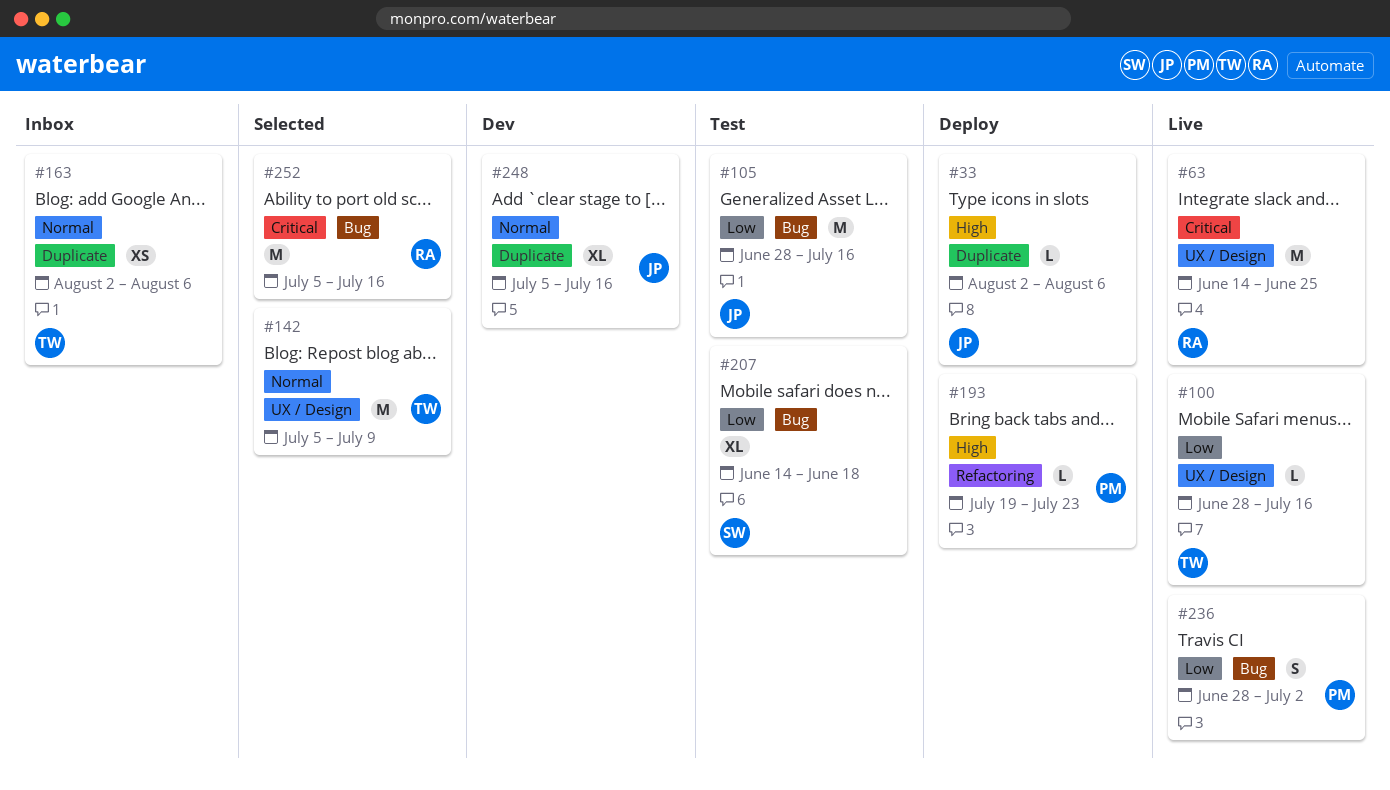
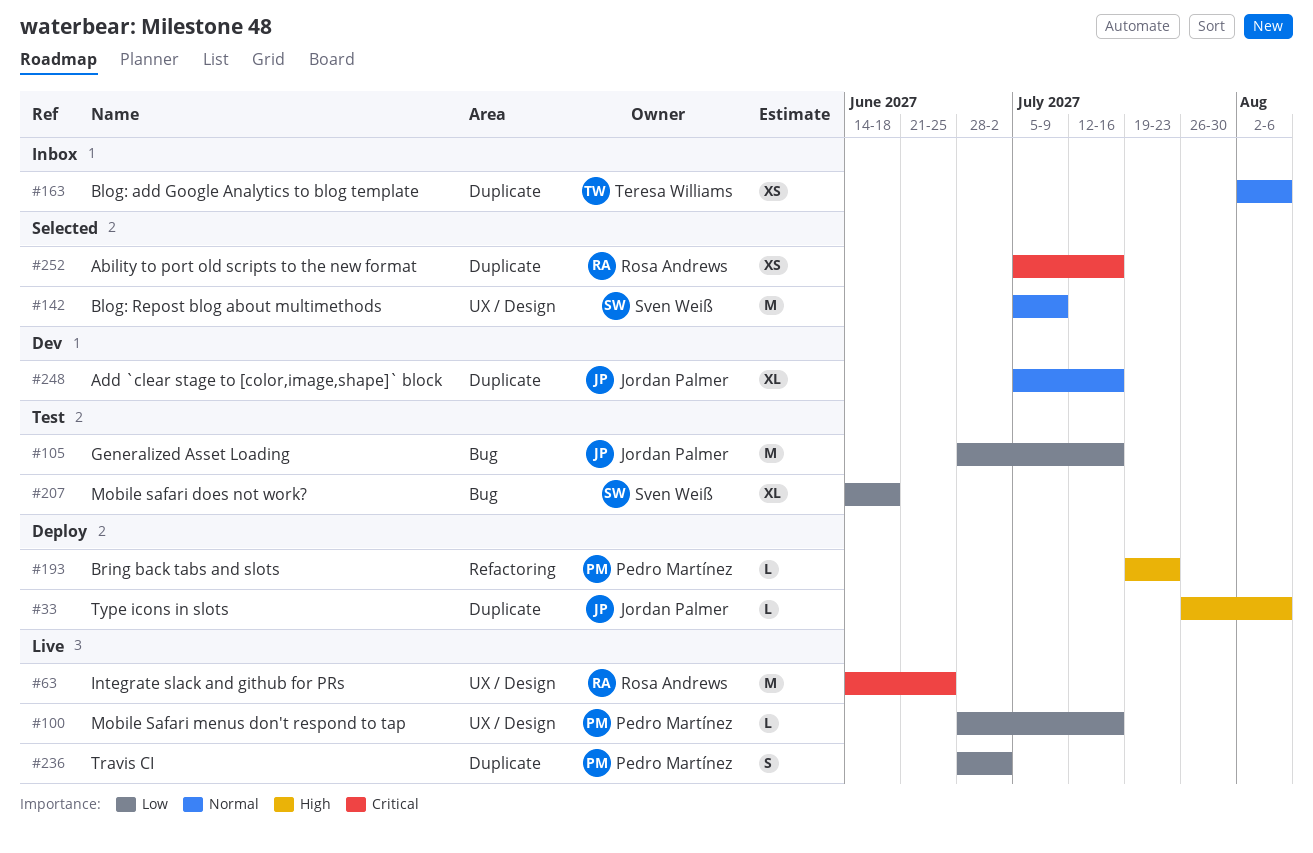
#33, start: Aug 2 -> Jul 26
#100, owner: Teresa Williams -> Pedro Martínez
#142, owner: Teresa Williams -> Sven Weiß
#236, label: Bug -> Duplicate
#252, label: Bug -> Duplicate
#252, estimate: M -> XS

